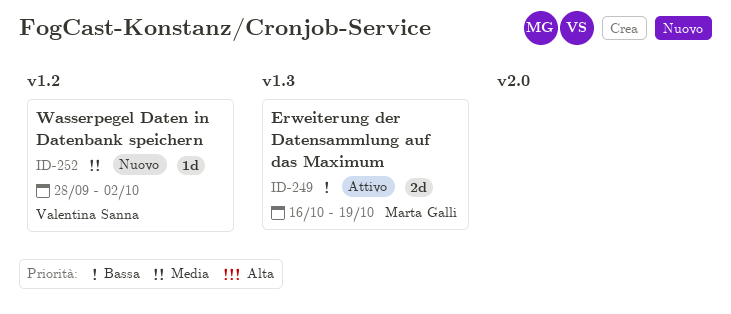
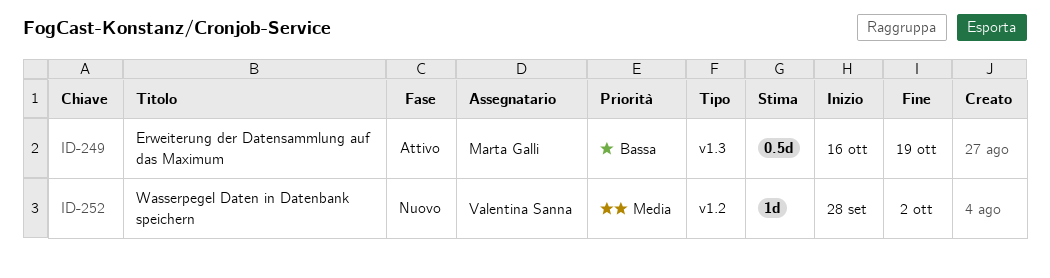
ID-249, estimate: 2d -> 0.5d

